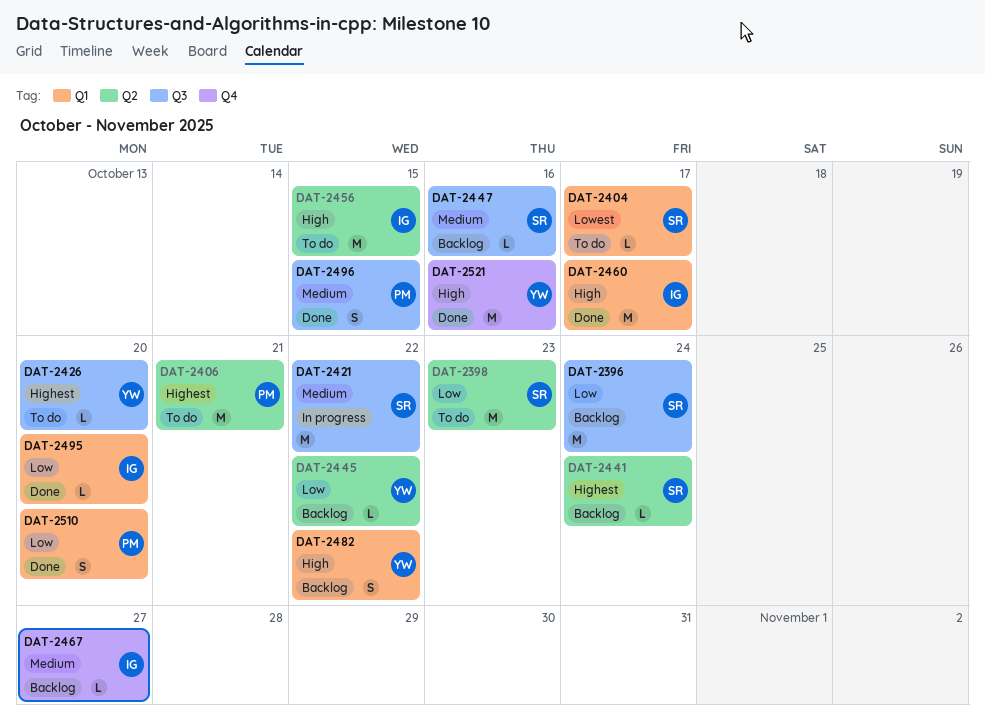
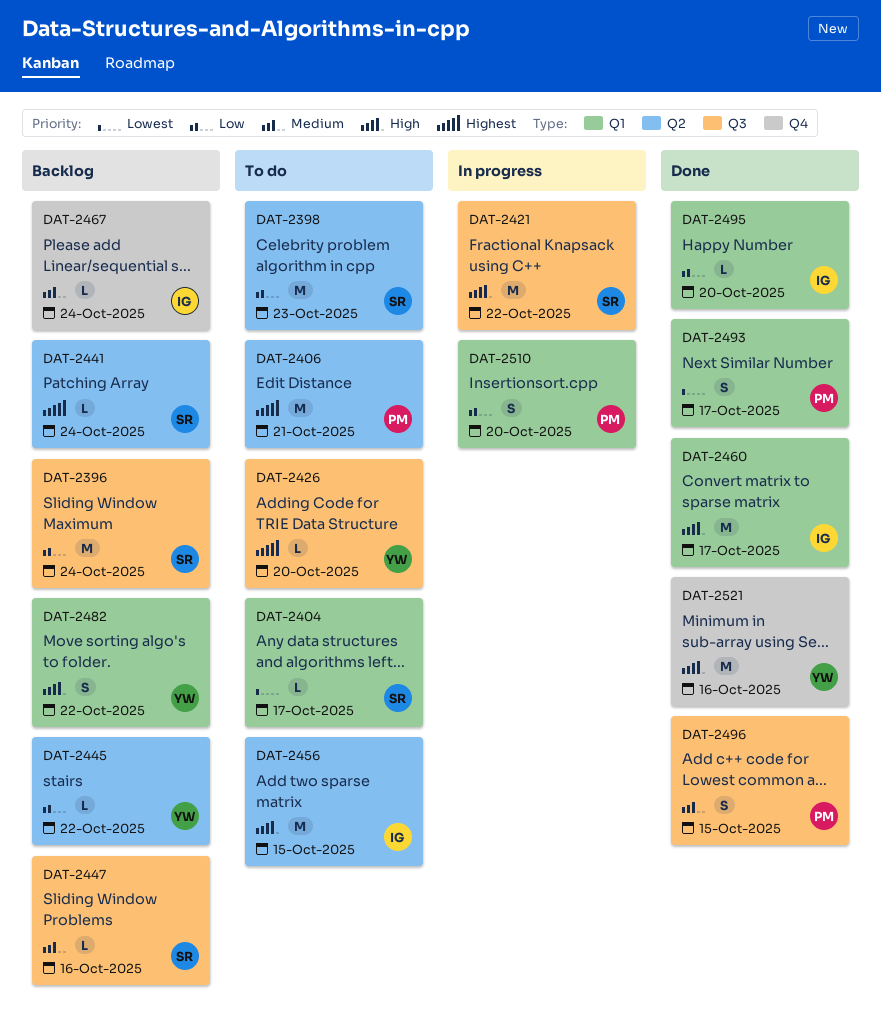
DAT-2421, priority: Medium -> High
DAT-2467, due: Oct 27 -> Oct 24
DAT-2493: none -> present
DAT-2510, status: Done -> In progress

